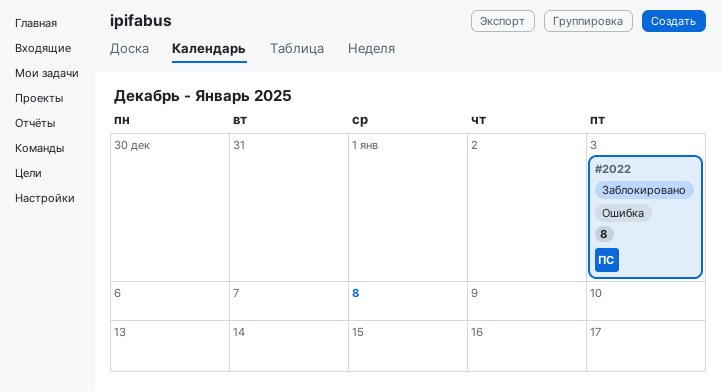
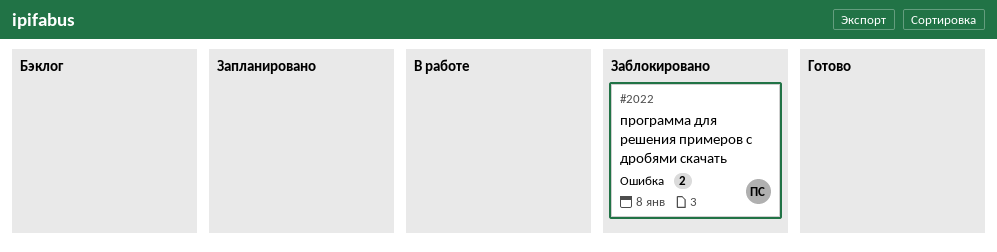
#2022, estimate: 8 -> 2
#2022, due: Jan 3 -> Jan 8

